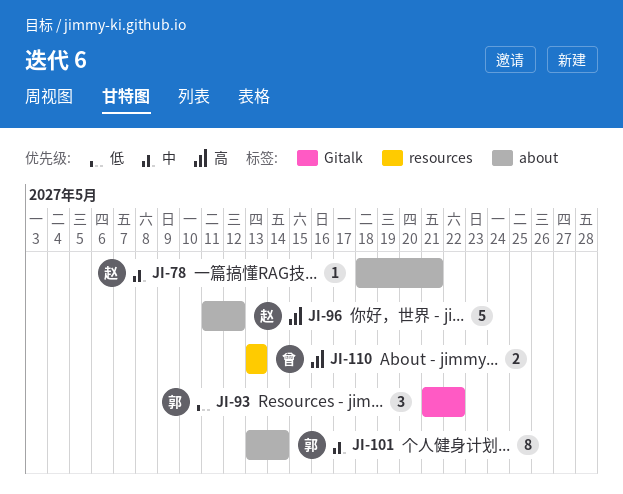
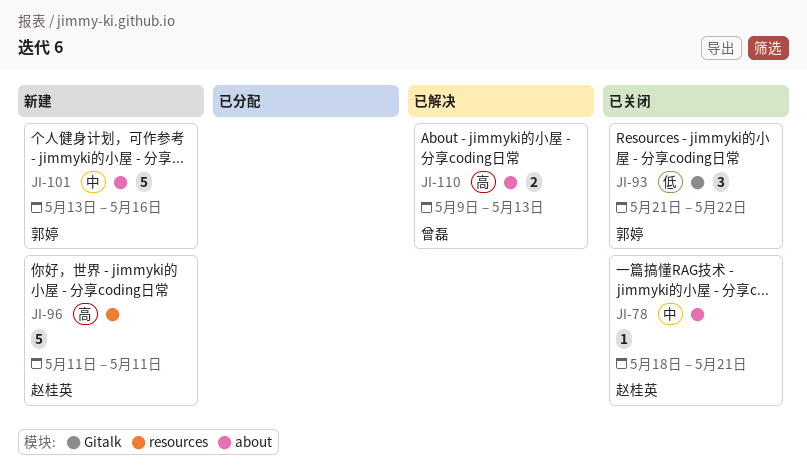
JI-96, label: about -> resources
JI-96, due: May 12 -> May 11
JI-101, estimate: 8 -> 5
JI-101, due: May 14 -> May 16
JI-110, label: resources -> about
JI-110, start: May 13 -> May 9

